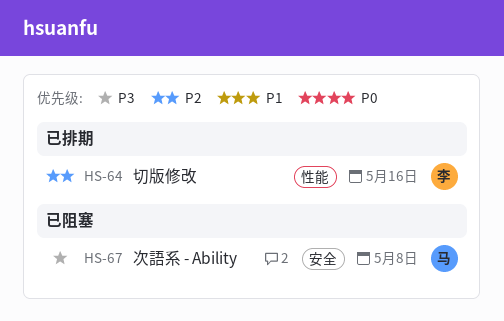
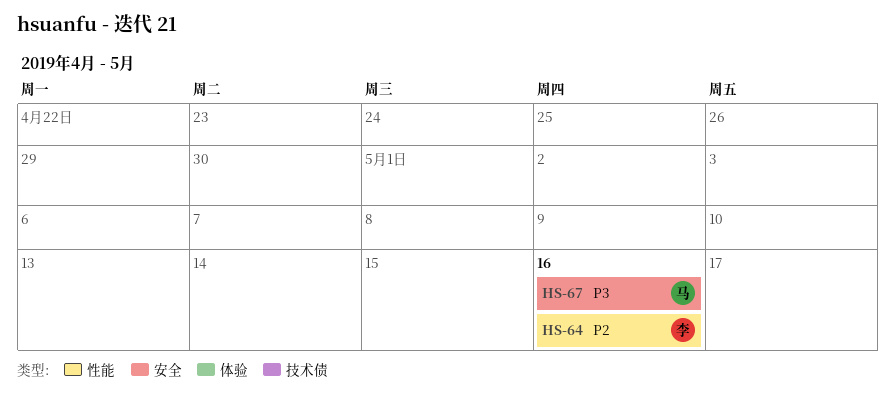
HS-67, due: May 8 -> May 16

